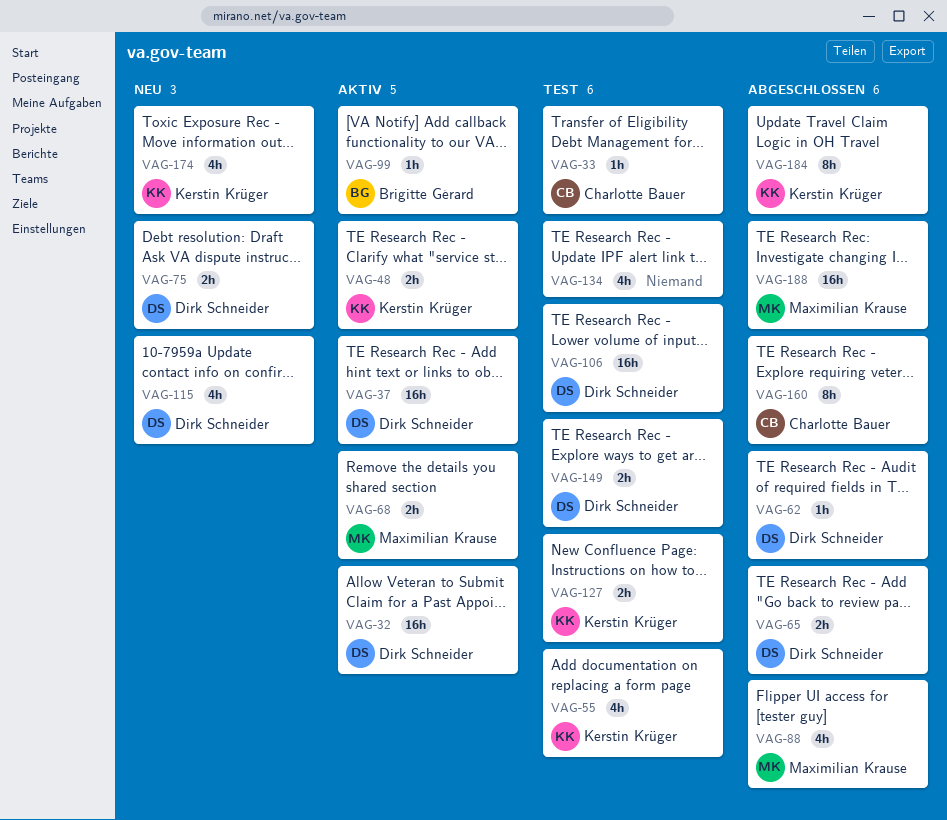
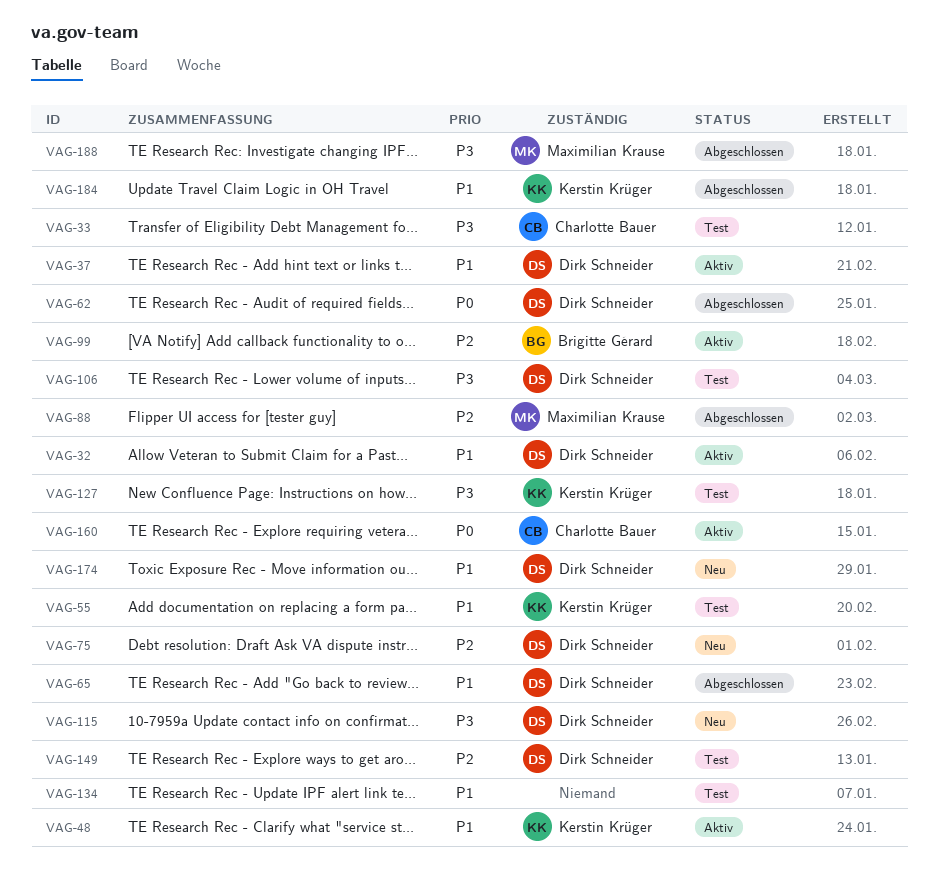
VAG-68: present -> none
VAG-160, status: Abgeschlossen -> Aktiv
VAG-174, owner: Kerstin Krüger -> Dirk Schneider

